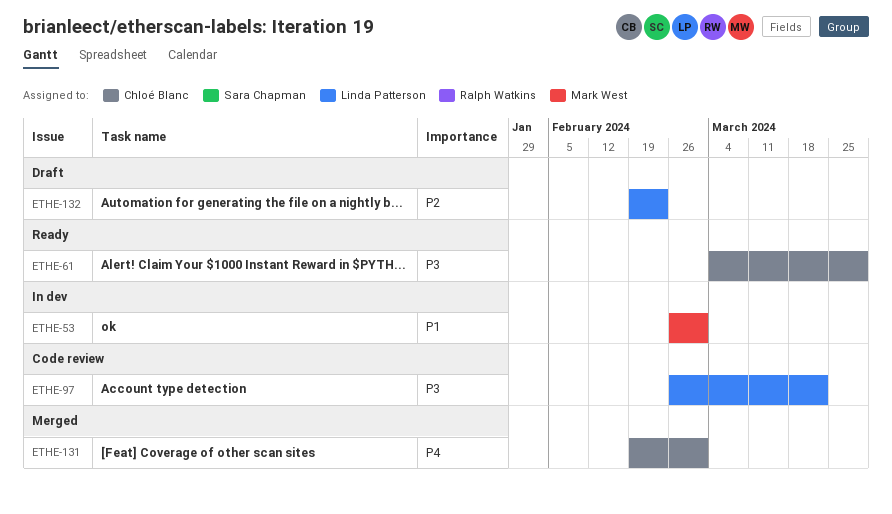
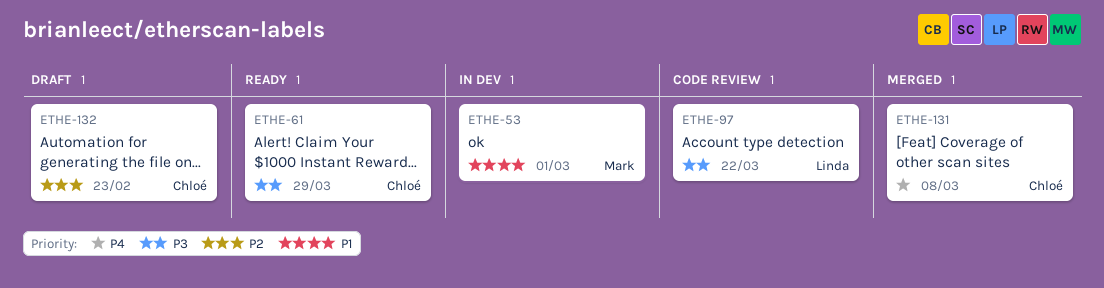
ETHE-131, due: Mar 1 -> Mar 8
ETHE-132, owner: Linda Patterson -> Chloé Blanc

